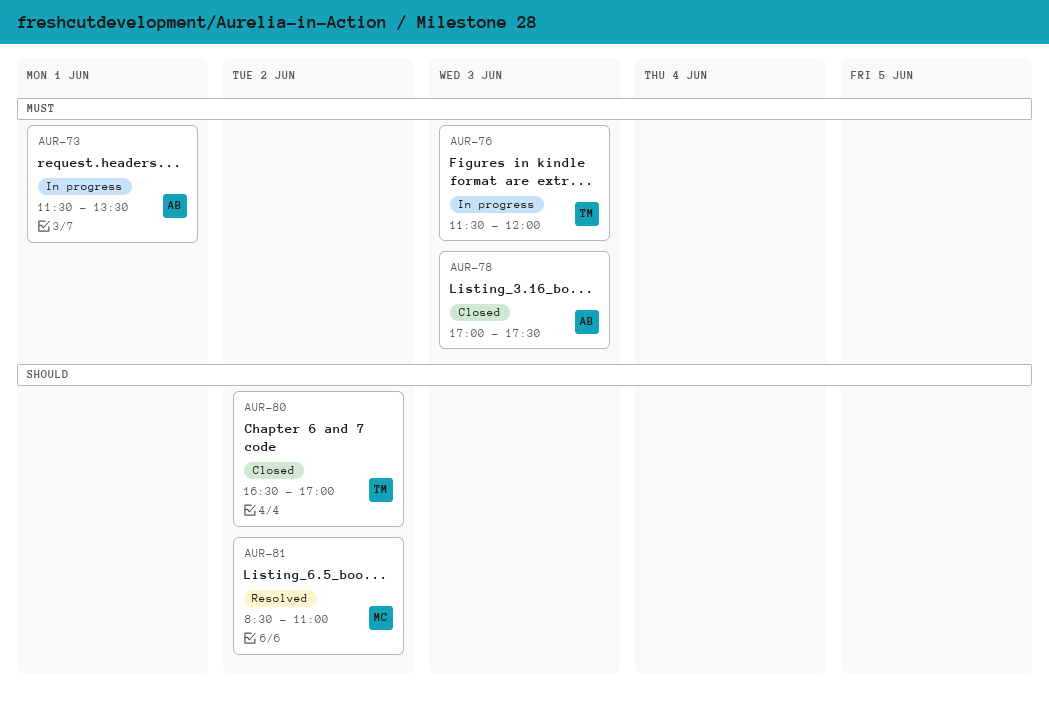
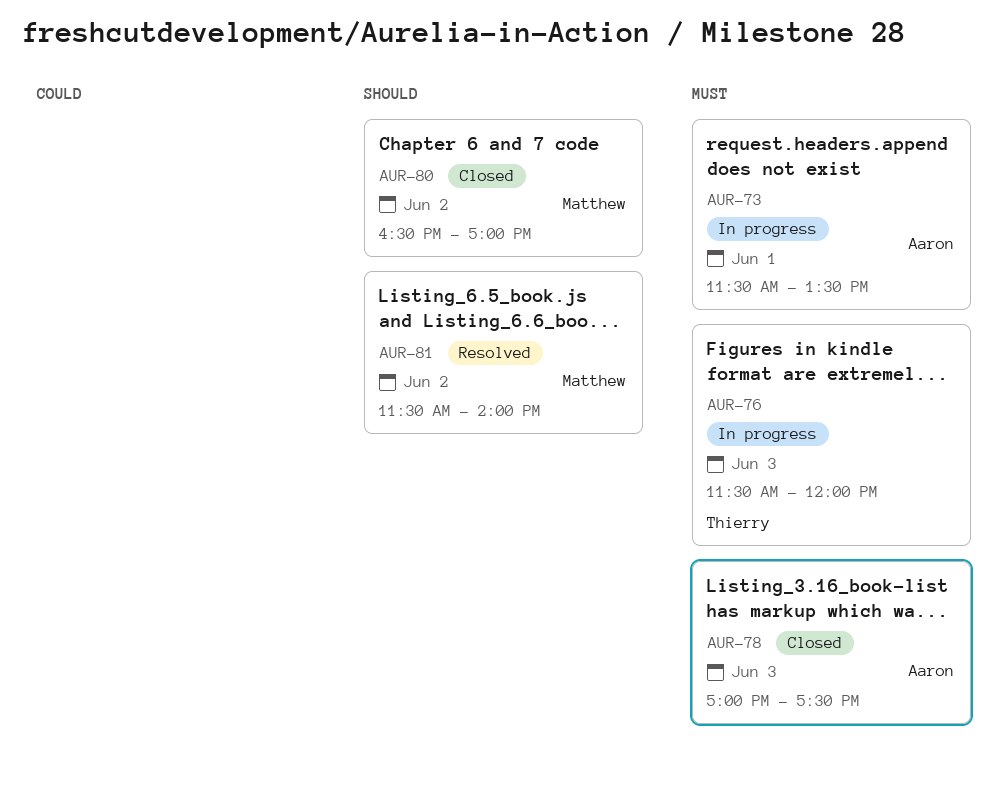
AUR-80, owner: Thierry -> Matthew
AUR-81, begins: 08:30 -> 11:30
AUR-81, ends: 11:00 -> 14:00

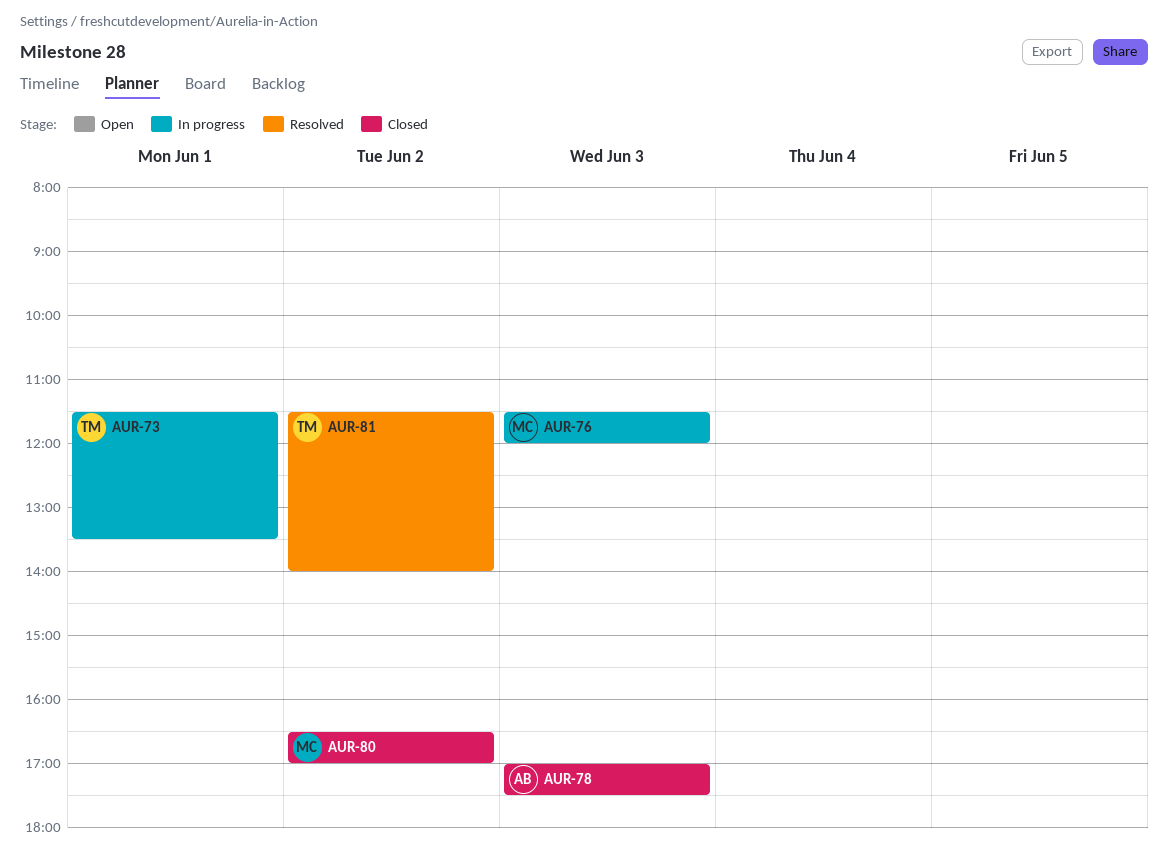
AUR-73, owner: Aaron -> Thierry
AUR-76, owner: Thierry -> Matthew
AUR-81, owner: Matthew -> Thierry

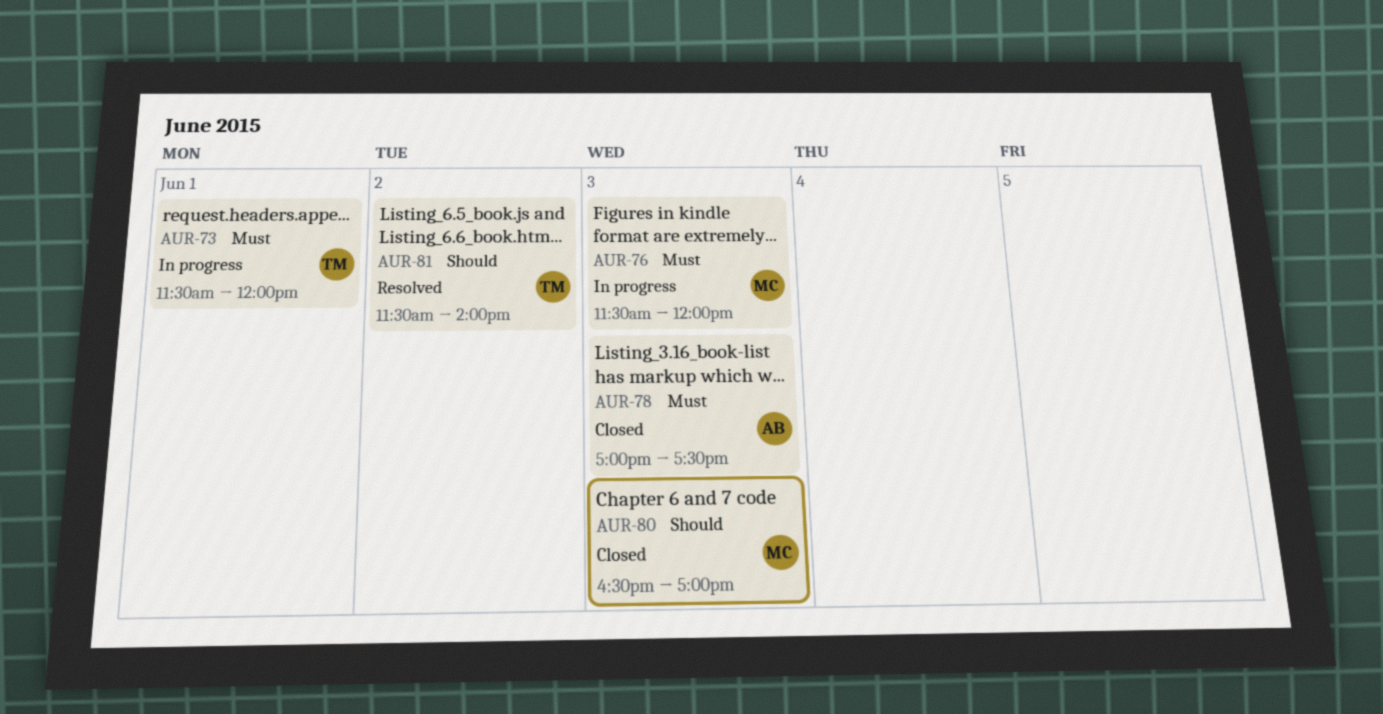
AUR-73, ends: 13:30 -> 12:00
AUR-80, day: Jun 2 -> Jun 3

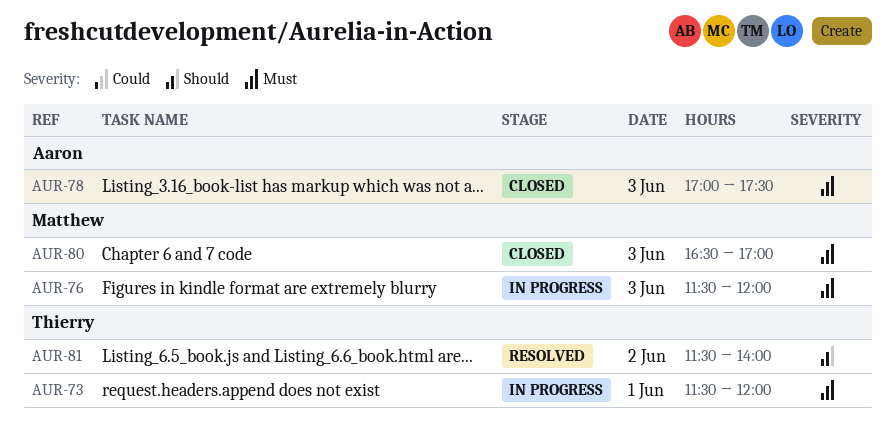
AUR-80, priority: Should -> Must

